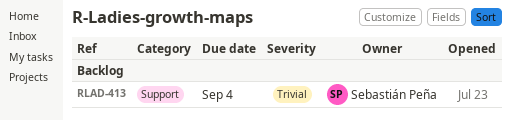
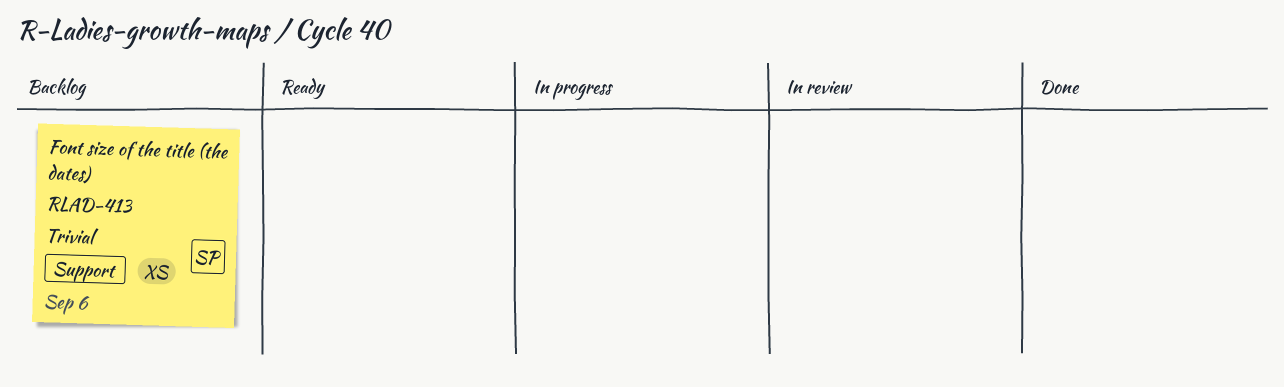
RLAD-413, due: Sep 4 -> Sep 6

